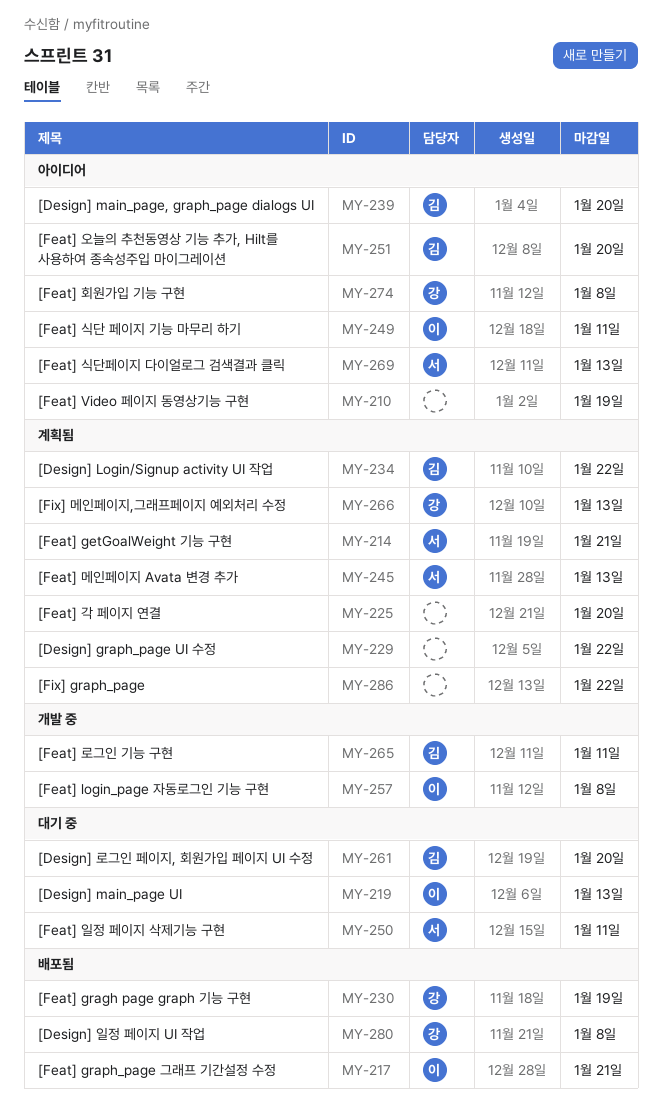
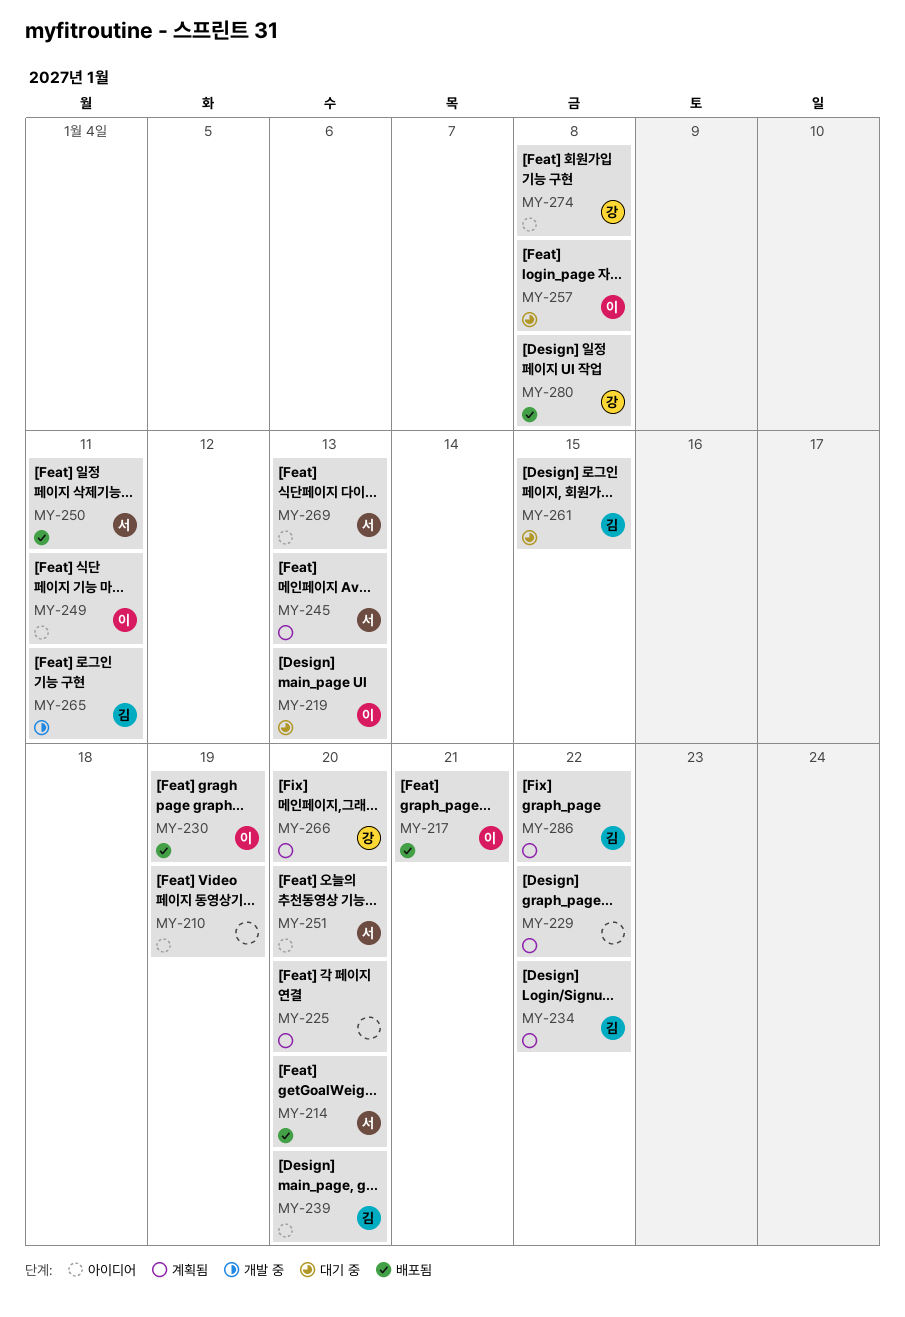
MY-214, status: 계획됨 -> 배포됨
MY-214, due: Jan 21 -> Jan 20
MY-230, owner: 강 -> 이
MY-250, status: 대기 중 -> 배포됨
MY-251, owner: 김 -> 서
MY-257, status: 개발 중 -> 대기 중
MY-261, due: Jan 20 -> Jan 15
MY-266, due: Jan 13 -> Jan 20
MY-286, owner: none -> 김

